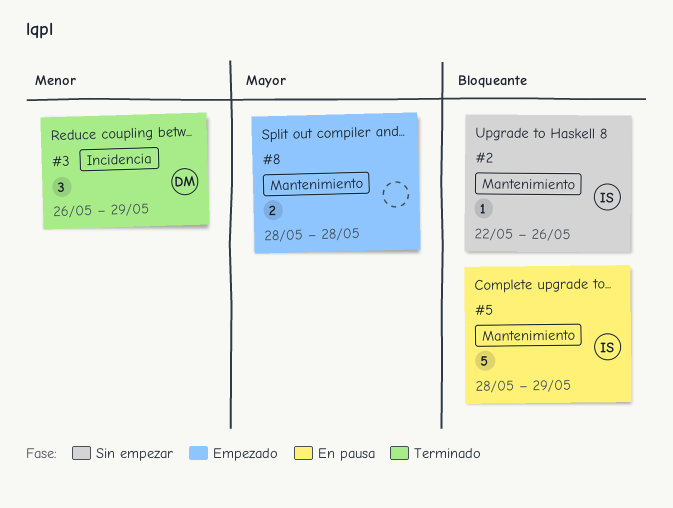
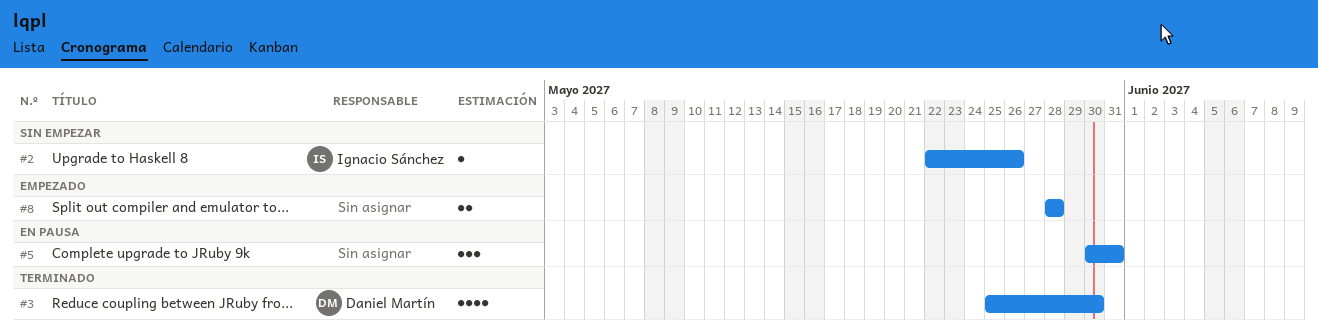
#3, estimate: 3 -> 4
#3, start: May 26 -> May 25
#3, due: May 29 -> May 30
#5, owner: Ignacio Sánchez -> none
#5, estimate: 5 -> 3
#5, start: May 28 -> May 30
#5, due: May 29 -> May 31

